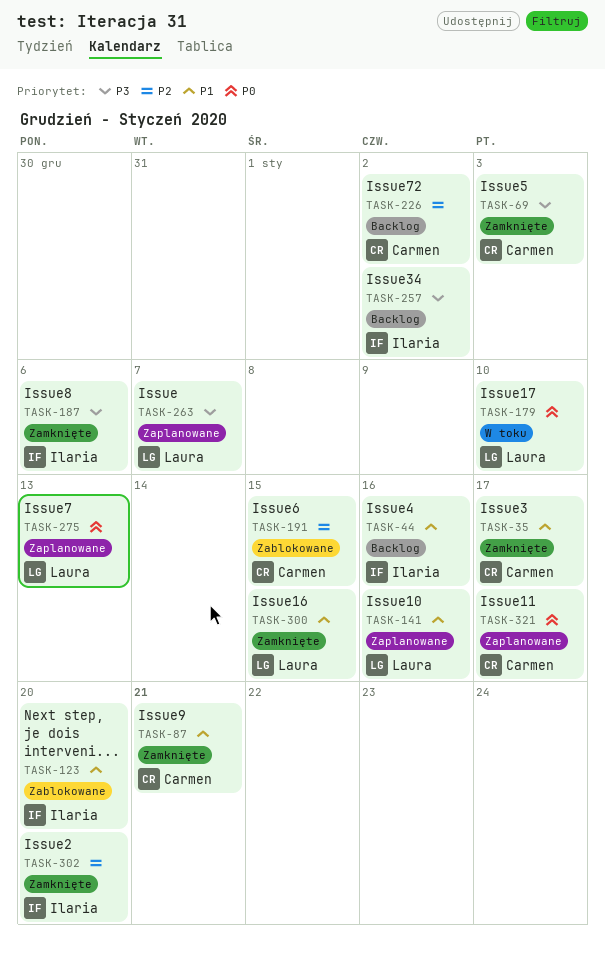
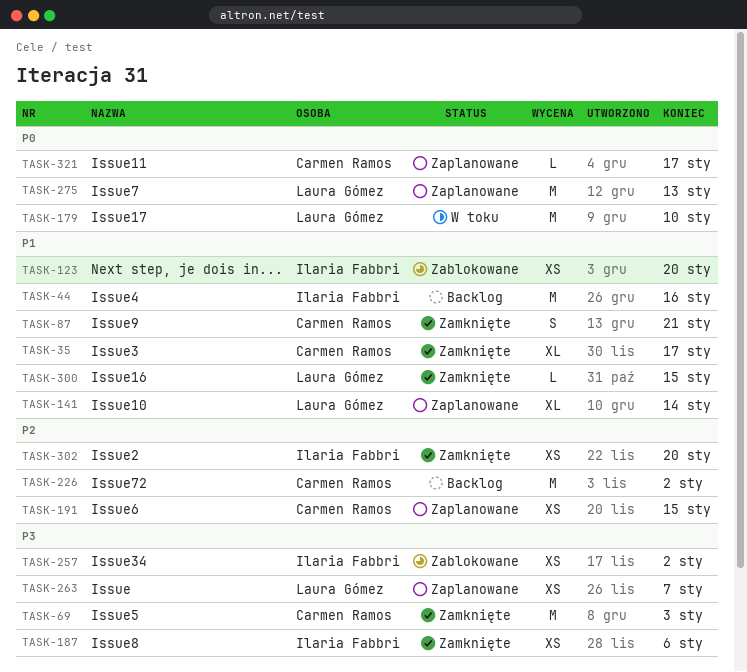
TASK-141, due: Jan 16 -> Jan 14
TASK-191, status: Zablokowane -> Zaplanowane
TASK-257, status: Backlog -> Zablokowane

